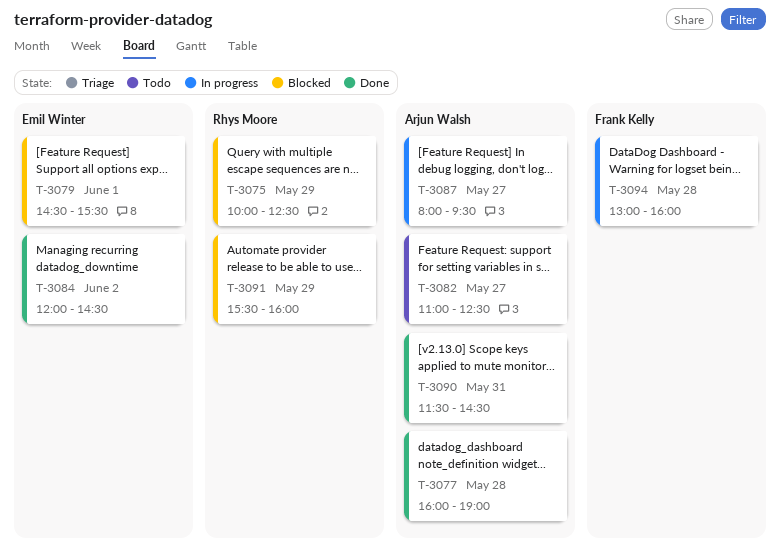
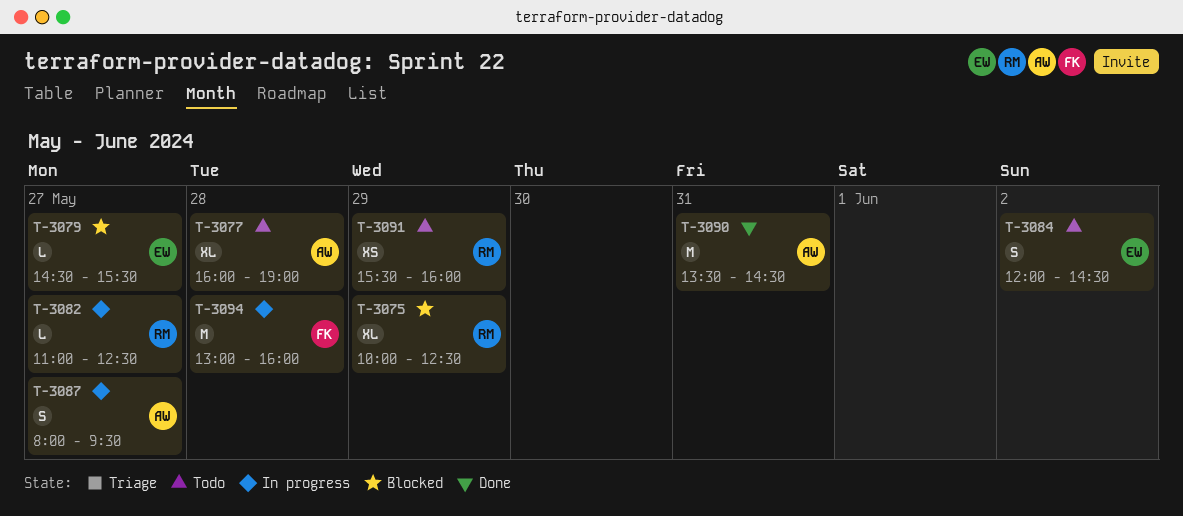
T-3077, status: Done -> Todo
T-3079, day: Jun 1 -> May 27
T-3082, status: Todo -> In progress
T-3082, owner: Arjun Walsh -> Rhys Moore
T-3084, status: Done -> Todo
T-3090, begins: 11:30 -> 13:30
T-3091, status: Blocked -> Todo

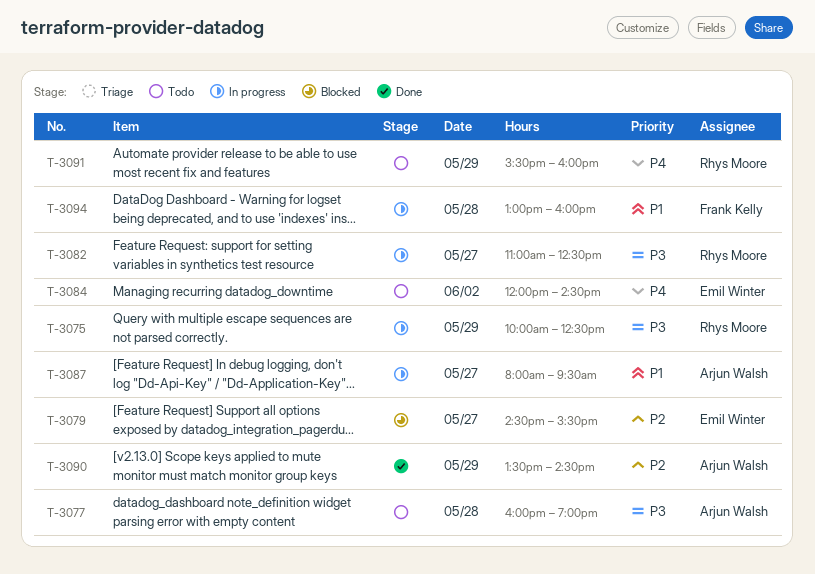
T-3075, status: Blocked -> In progress
T-3090, day: May 31 -> May 29

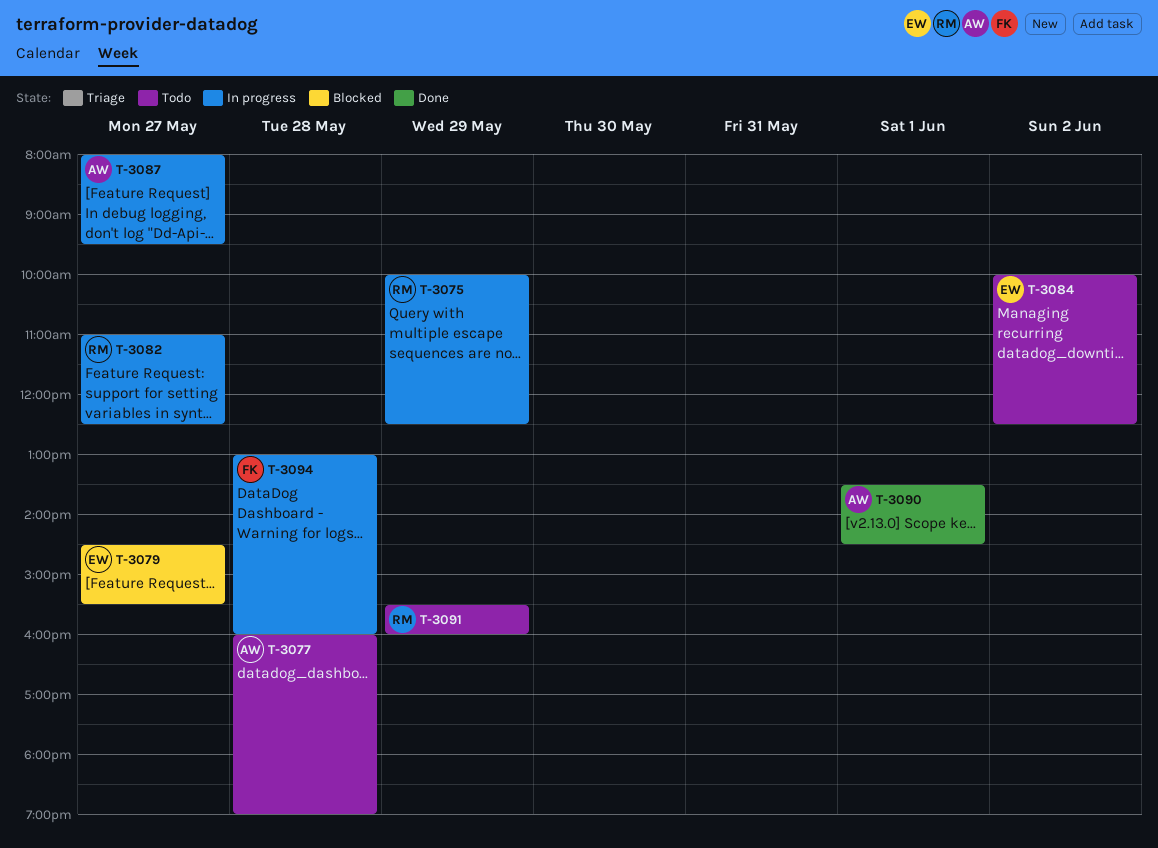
T-3084, begins: 12:00 -> 10:00
T-3084, ends: 14:30 -> 12:30
T-3090, day: May 29 -> Jun 1

